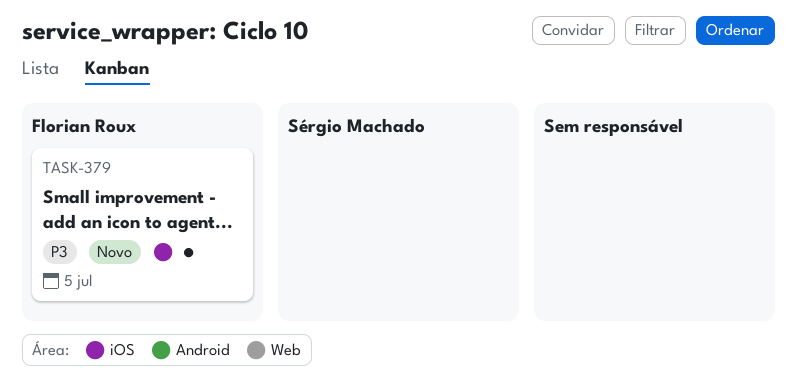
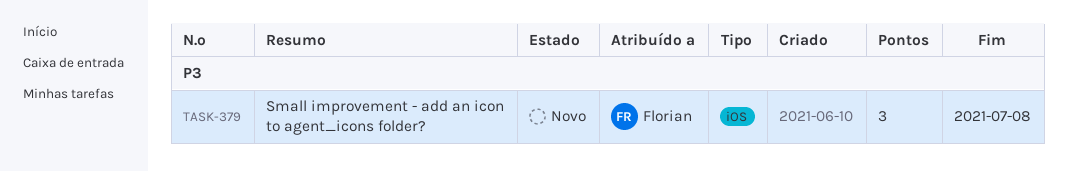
TASK-379, estimate: 1 -> 3
TASK-379, due: Jul 5 -> Jul 8

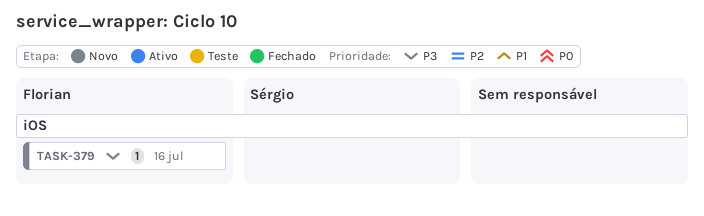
TASK-379, estimate: 3 -> 1
TASK-379, due: Jul 8 -> Jul 16

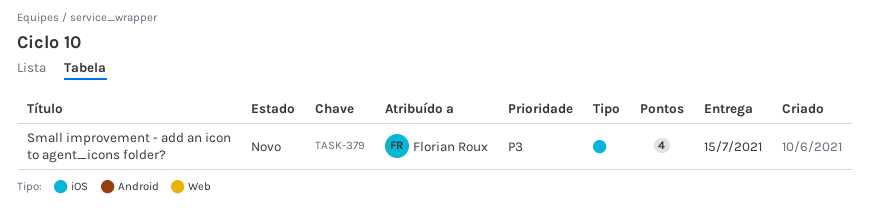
TASK-379, estimate: 1 -> 4
TASK-379, due: Jul 16 -> Jul 15

